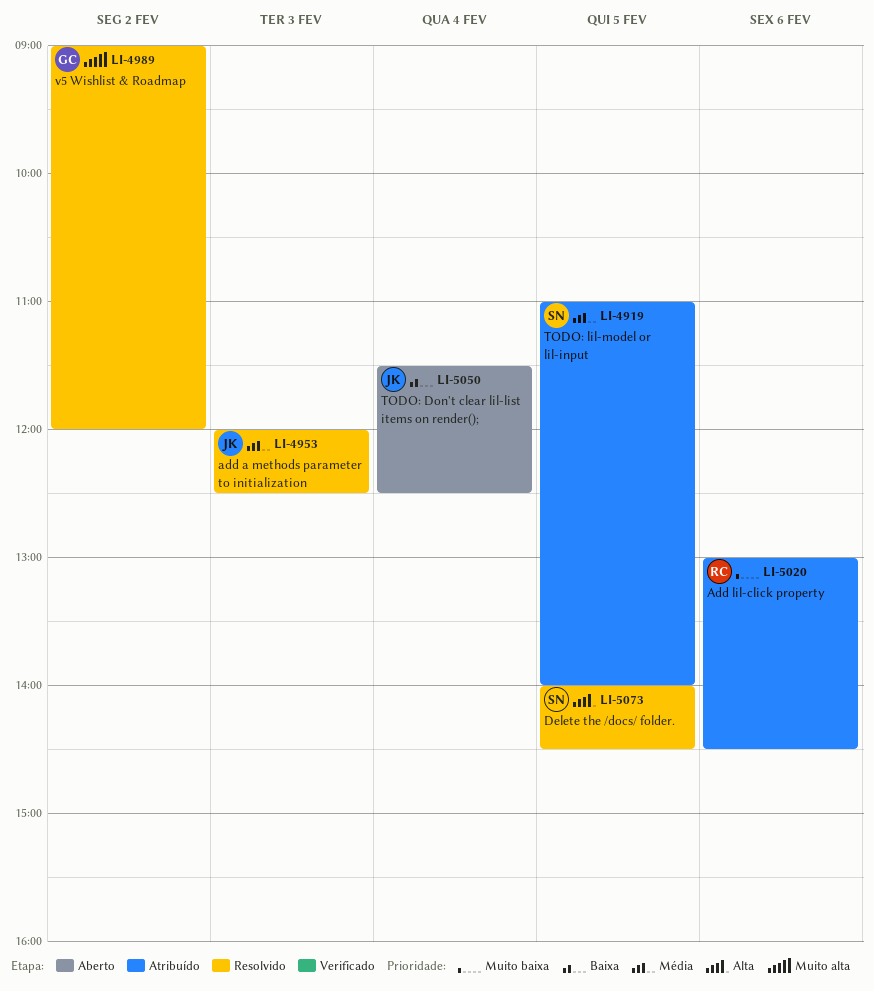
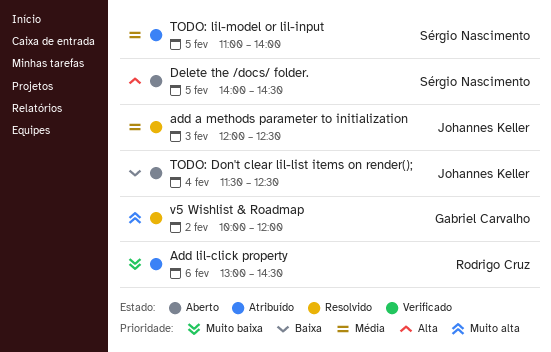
Delete the /docs/ folder., status: Resolvido -> Aberto
v5 Wishlist & Roadmap, begins: 09:00 -> 10:00

